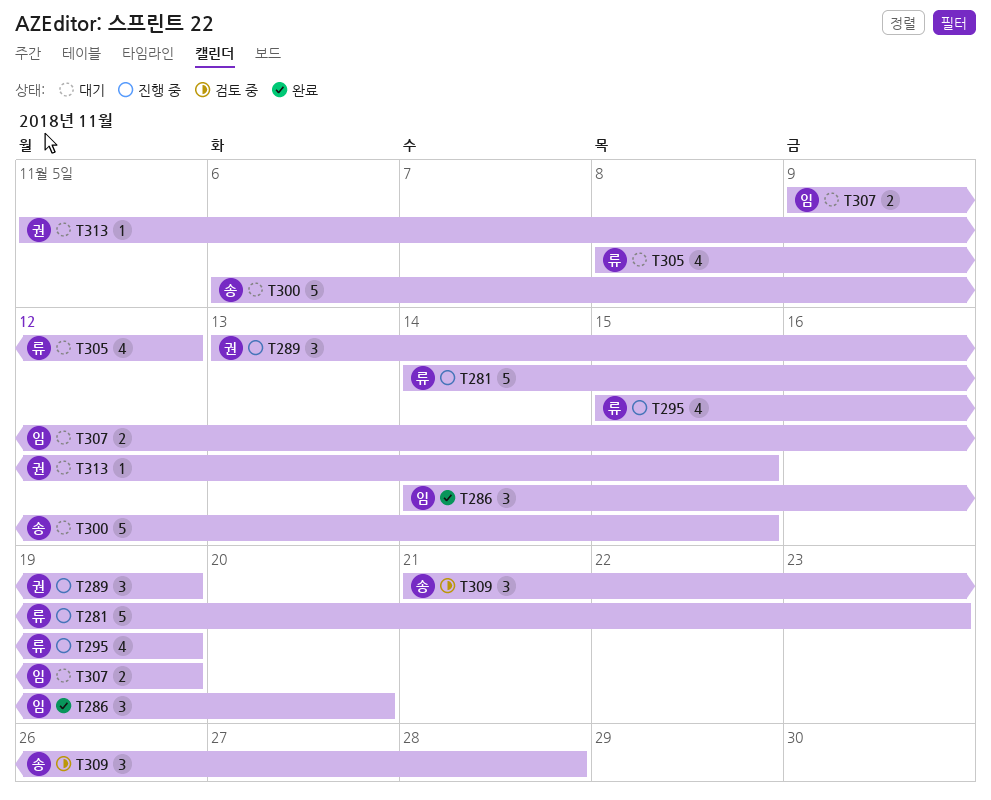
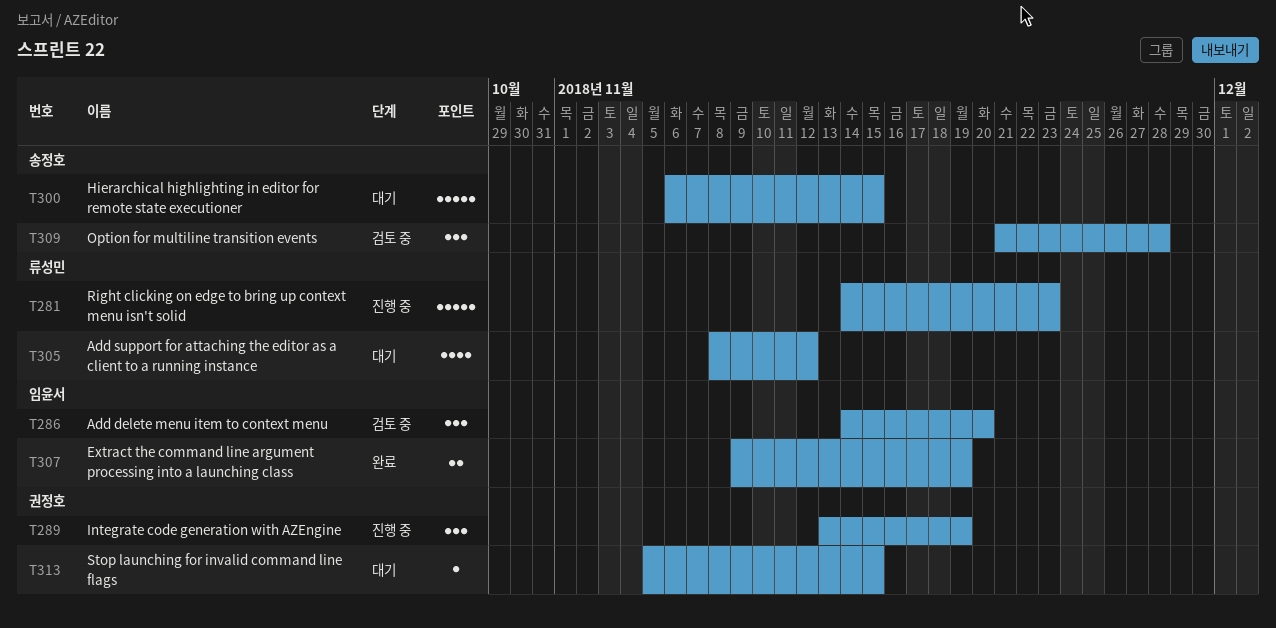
T286, status: 완료 -> 검토 중
T295: present -> none
T307, status: 대기 -> 완료

